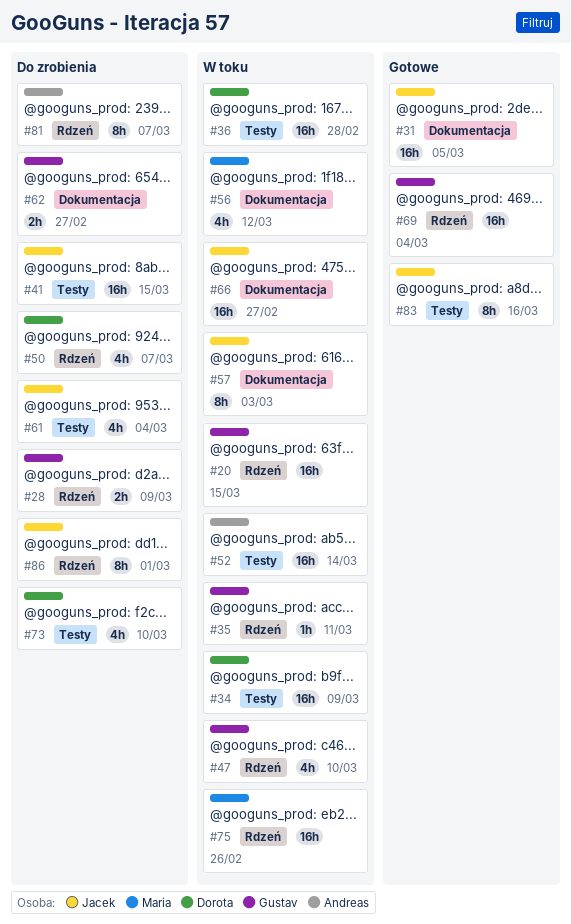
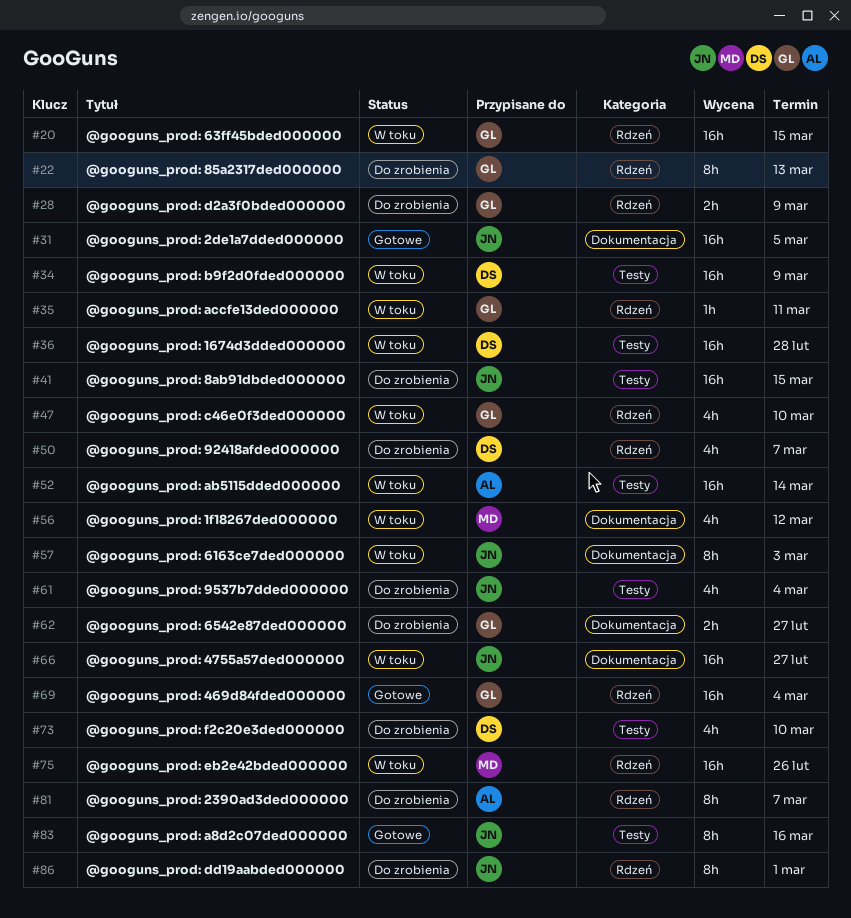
#22: none -> present

